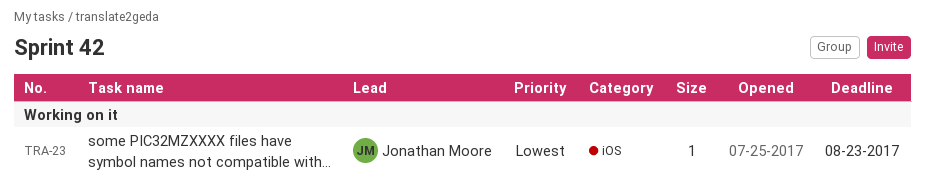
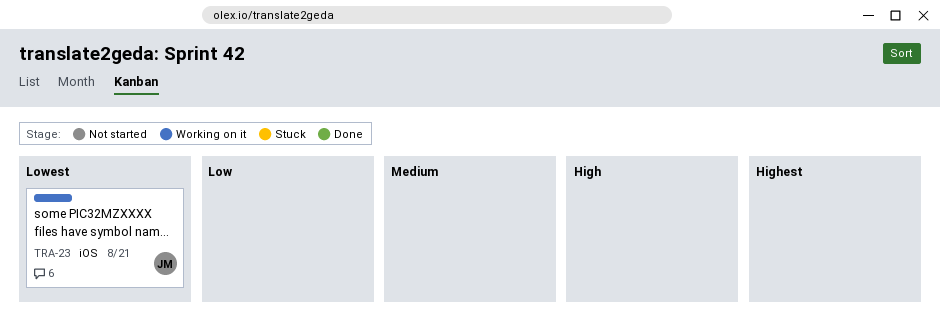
TRA-23, due: Aug 23 -> Aug 21

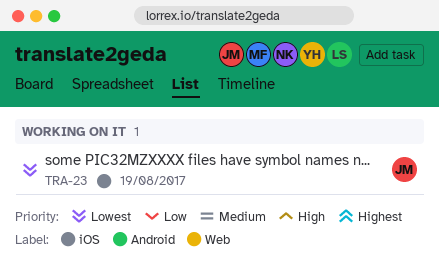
TRA-23, due: Aug 21 -> Aug 19

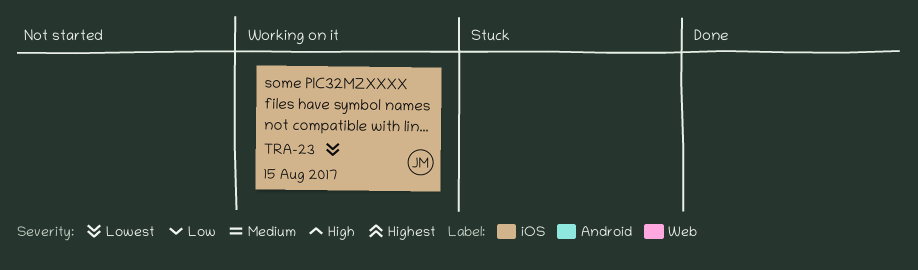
TRA-23, due: Aug 19 -> Aug 15

